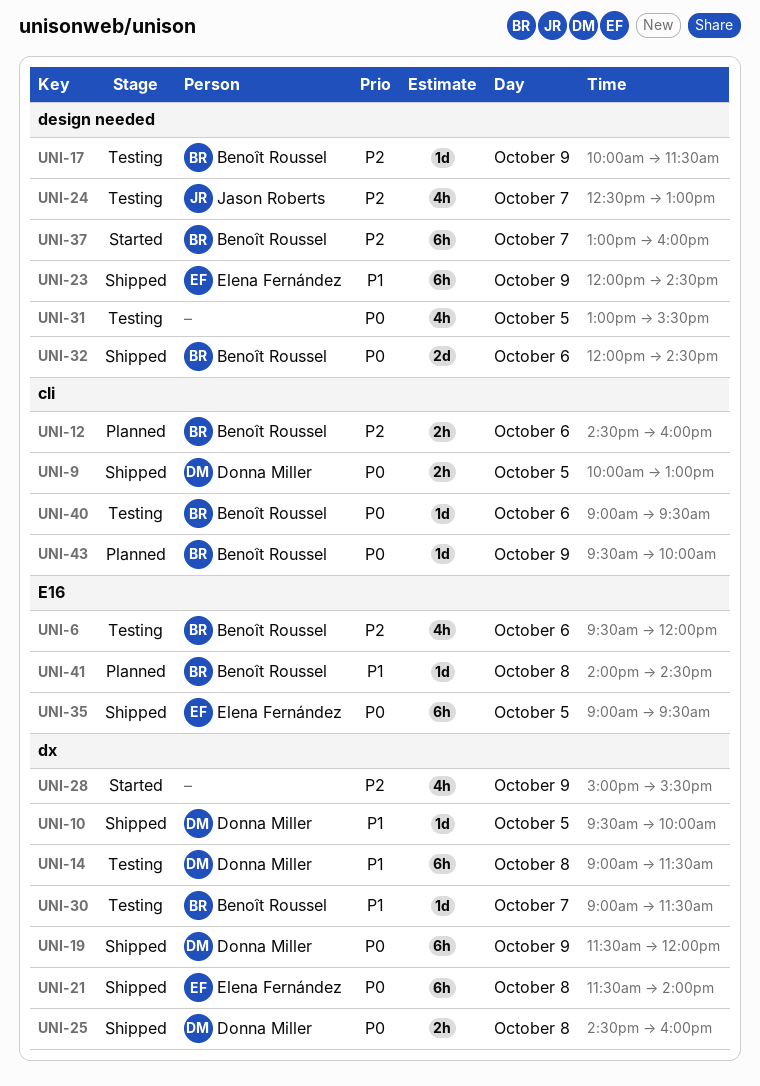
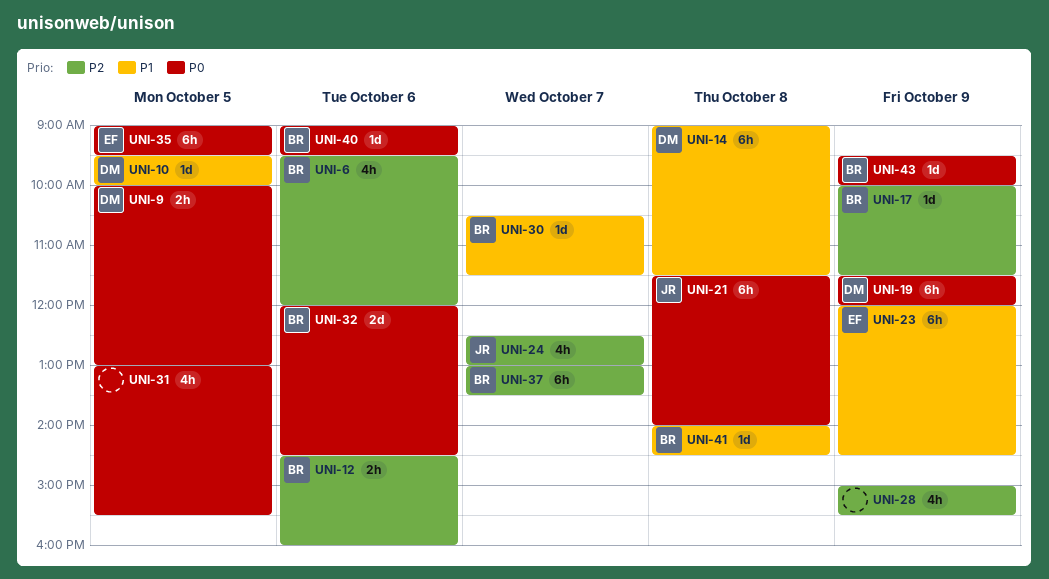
UNI-21, owner: Elena Fernández -> Jason Roberts
UNI-25: present -> none
UNI-30, begins: 09:00 -> 10:30
UNI-37, ends: 16:00 -> 13:30

